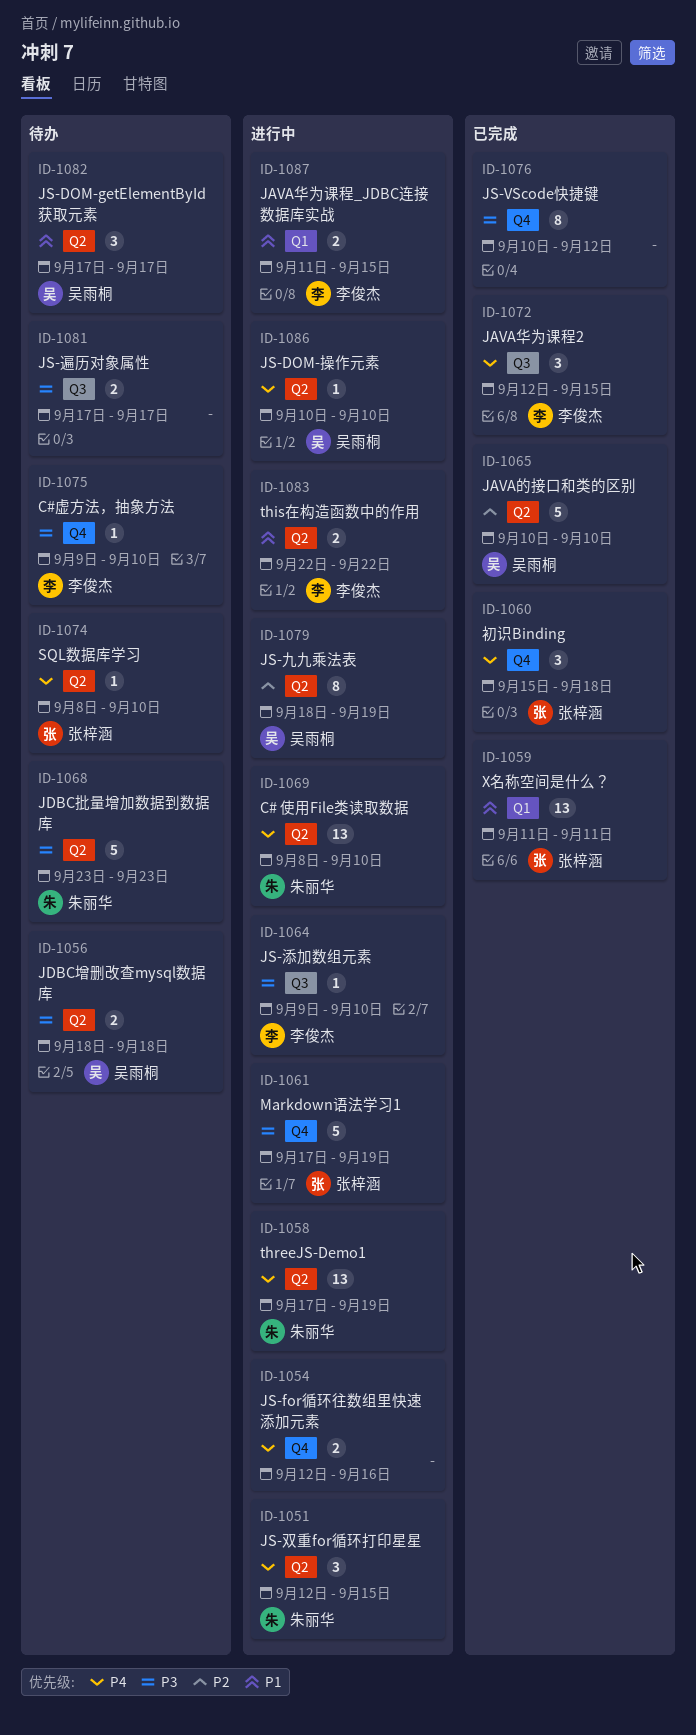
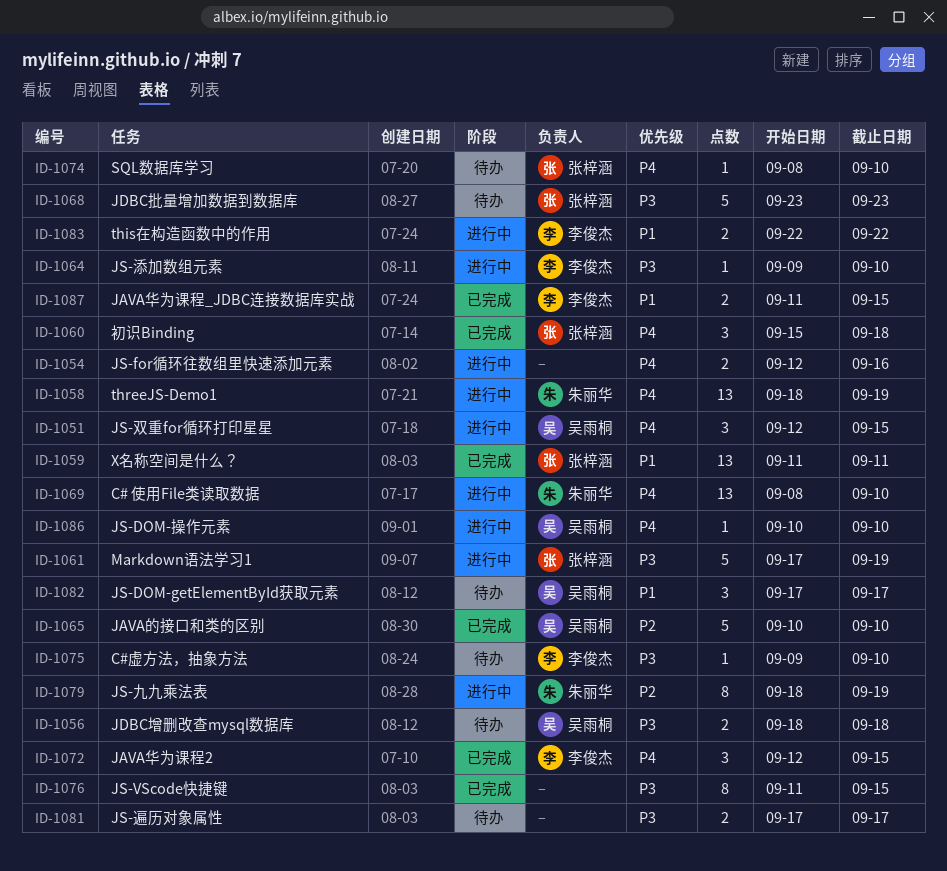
ID-1051, owner: 朱丽华 -> 吴雨桐
ID-1058, start: Sep 17 -> Sep 18
ID-1068, owner: 朱丽华 -> 张梓涵
ID-1076, start: Sep 10 -> Sep 11
ID-1076, due: Sep 12 -> Sep 15
ID-1079, owner: 吴雨桐 -> 朱丽华
ID-1087, status: 进行中 -> 已完成

